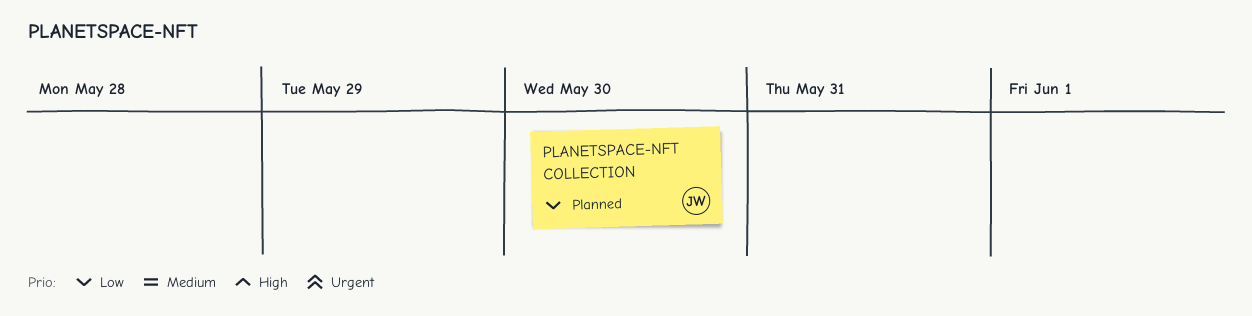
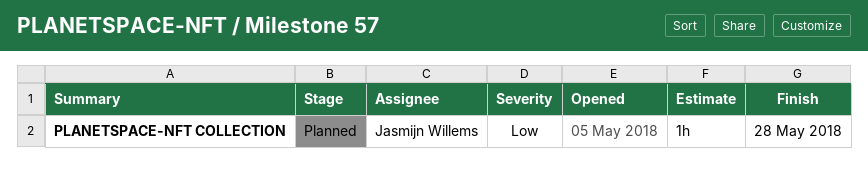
PLANETSPACE-NFT COLLECTION, due: May 30 -> May 28

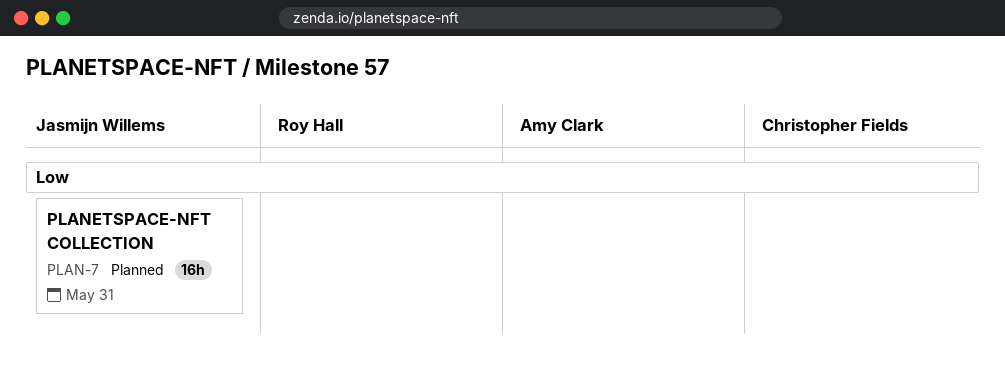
PLANETSPACE-NFT COLLECTION, estimate: 1h -> 16h
PLANETSPACE-NFT COLLECTION, due: May 28 -> May 31

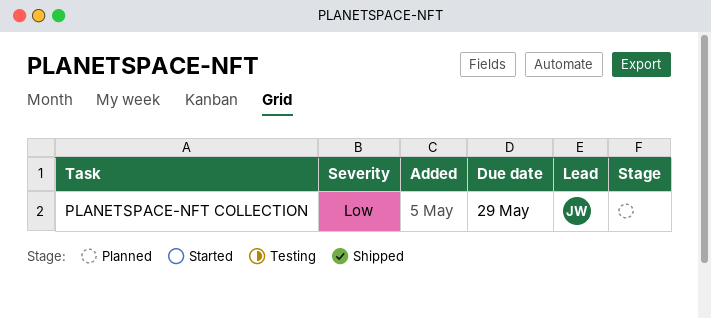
PLANETSPACE-NFT COLLECTION, due: May 31 -> May 29

